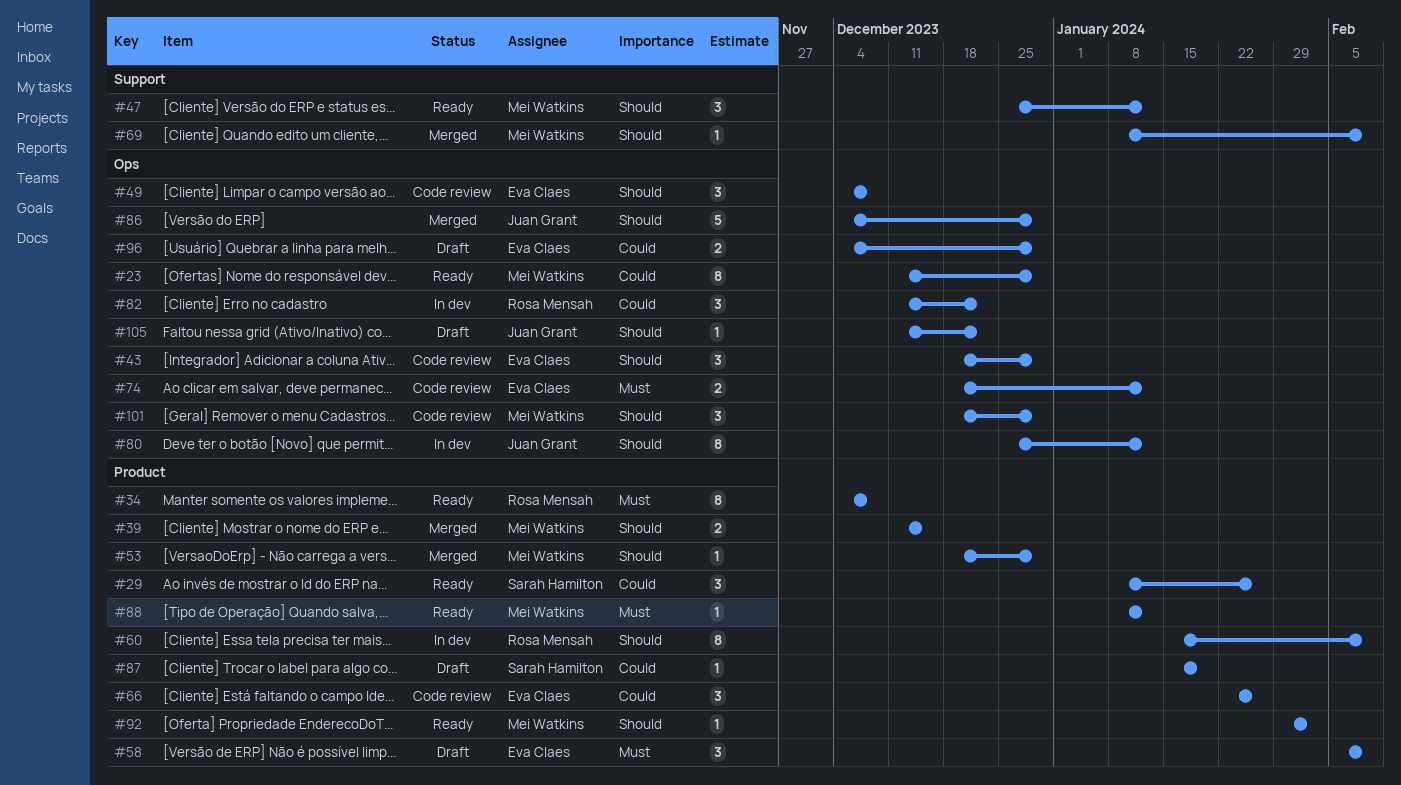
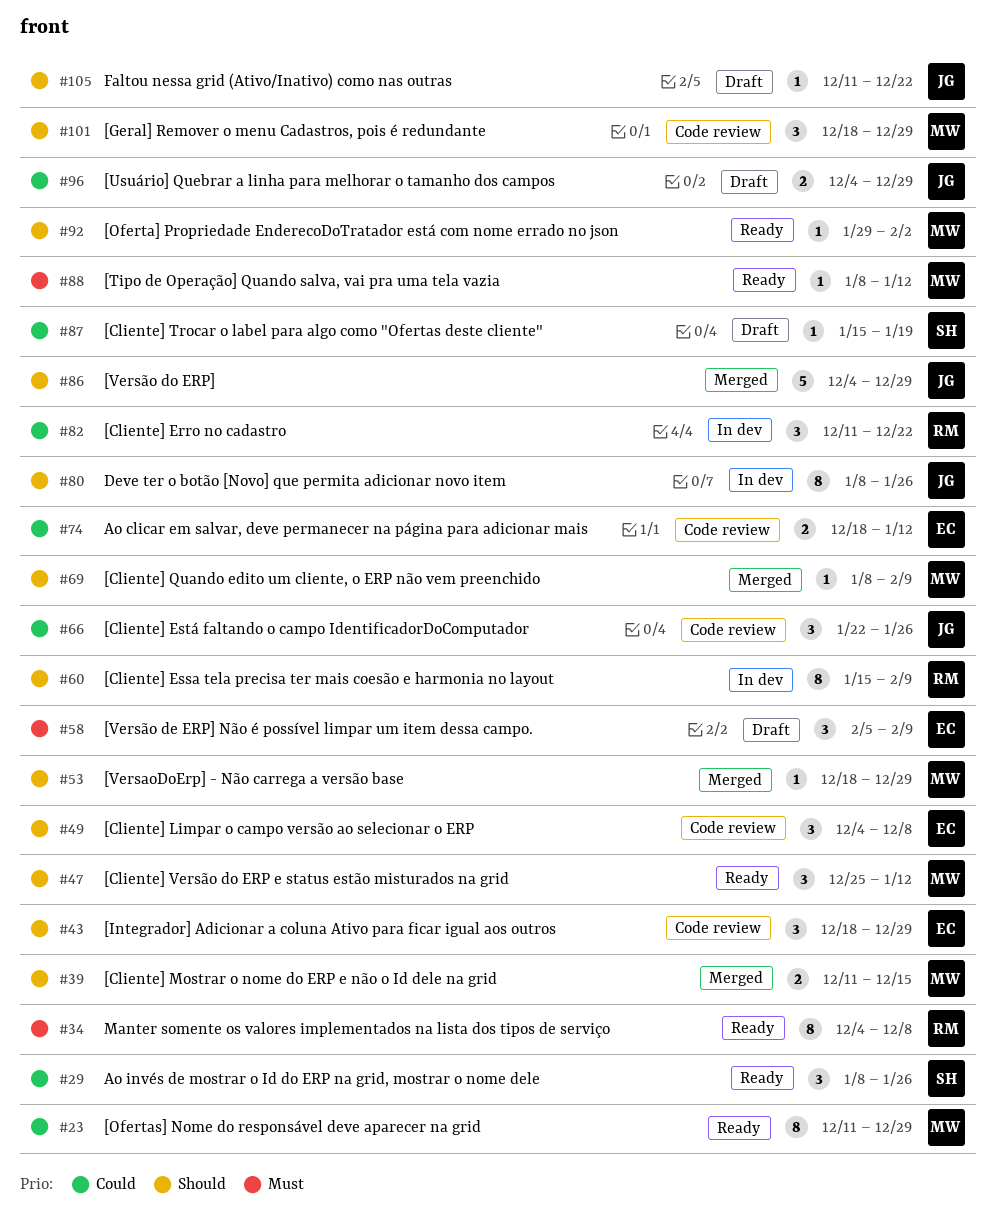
#66, owner: Eva Claes -> Juan Grant
#74, priority: Must -> Could
#80, start: Dec 25 -> Jan 8
#80, due: Jan 12 -> Jan 26
#96, owner: Eva Claes -> Juan Grant

